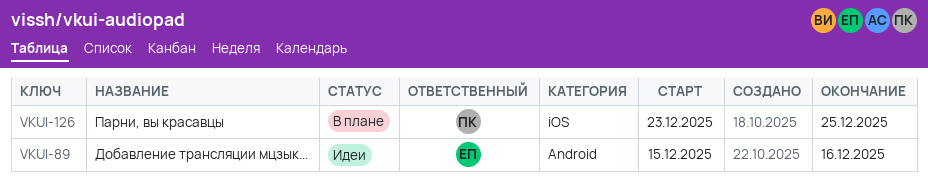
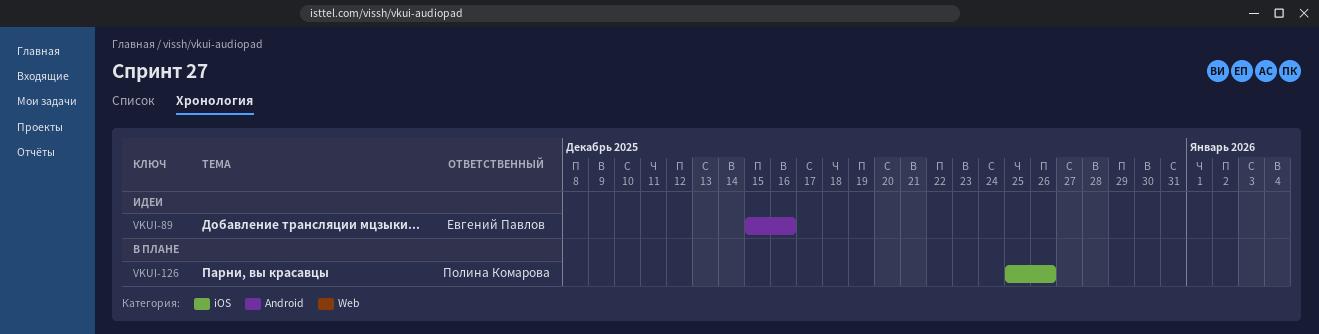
VKUI-126, start: Dec 23 -> Dec 25
VKUI-126, due: Dec 25 -> Dec 26

